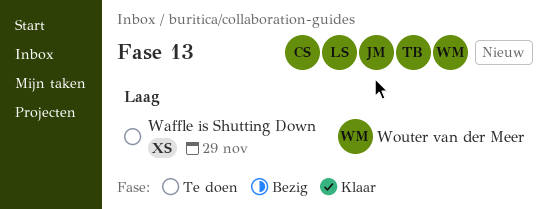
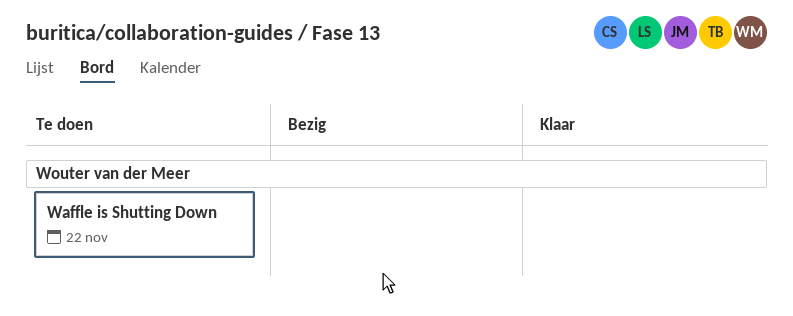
Waffle is Shutting Down, due: Nov 29 -> Nov 22

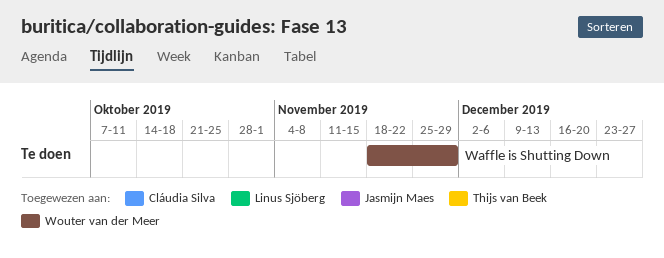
Waffle is Shutting Down, due: Nov 22 -> Nov 29

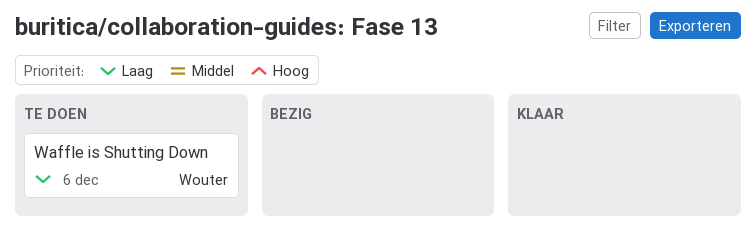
Waffle is Shutting Down, due: Nov 29 -> Dec 6

